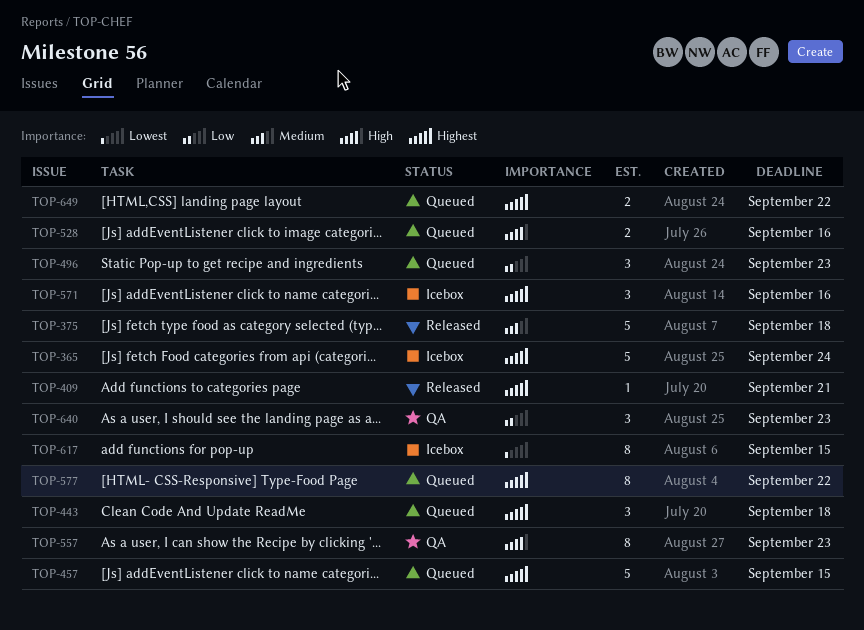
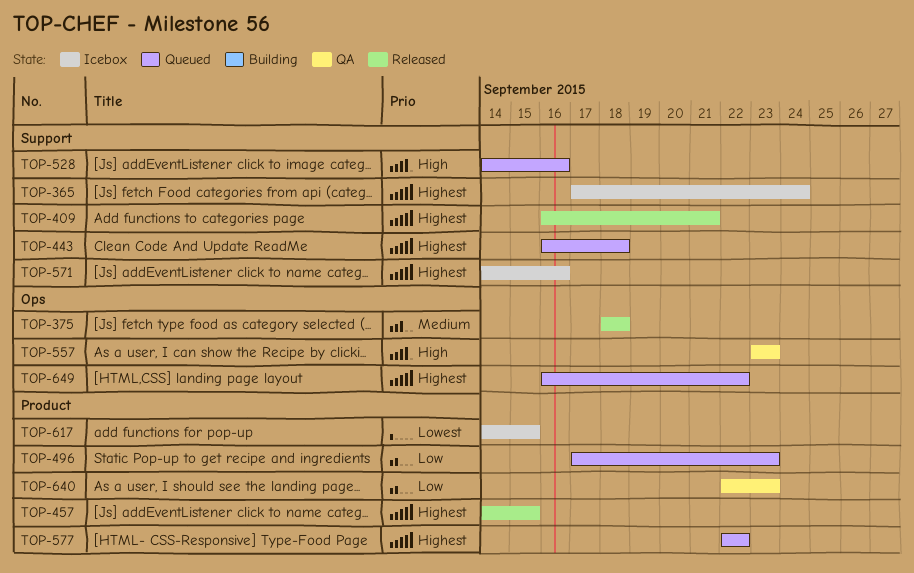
TOP-457, status: Queued -> Released

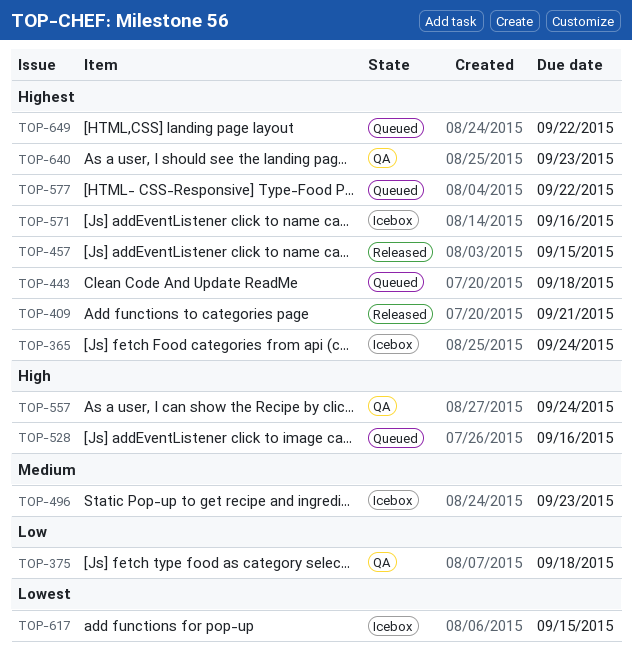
TOP-375, status: Released -> QA
TOP-375, priority: Medium -> Low
TOP-496, status: Queued -> Icebox
TOP-496, priority: Low -> Medium
TOP-557, due: Sep 23 -> Sep 24
TOP-640, priority: Low -> Highest

